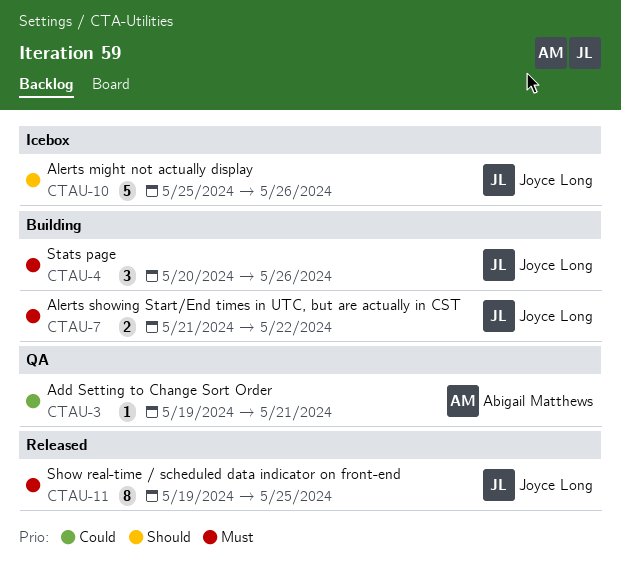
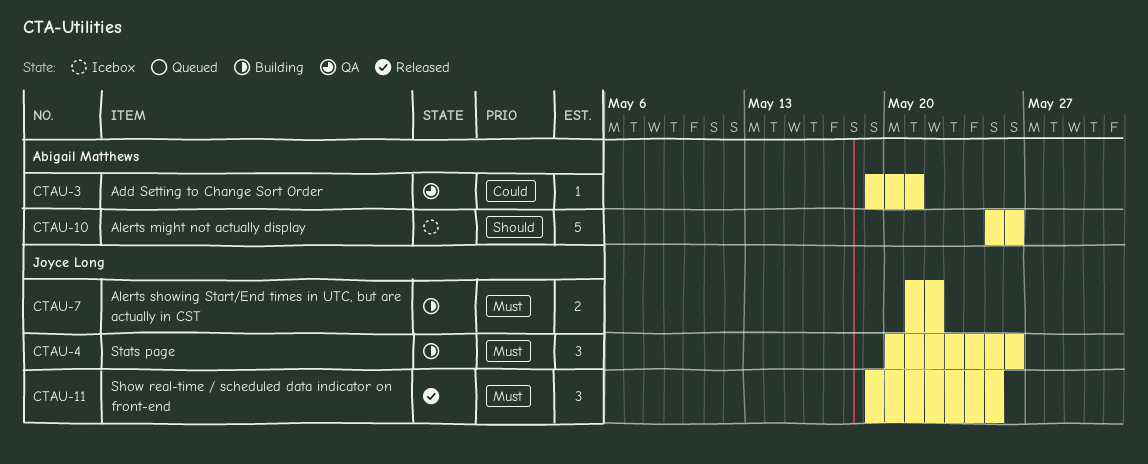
CTAU-10, owner: Joyce Long -> Abigail Matthews
CTAU-11, estimate: 8 -> 3

